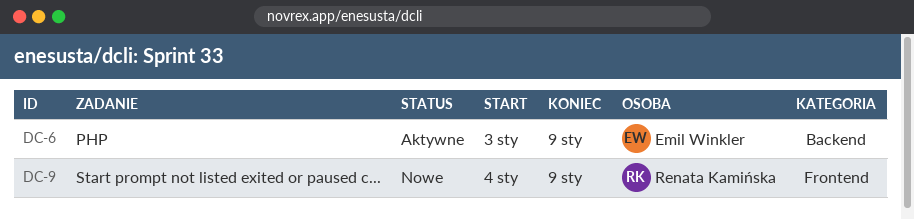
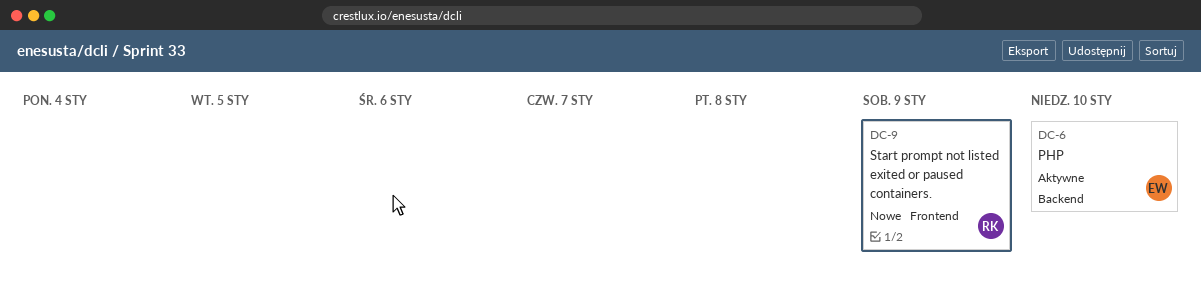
DC-6, due: Jan 9 -> Jan 10

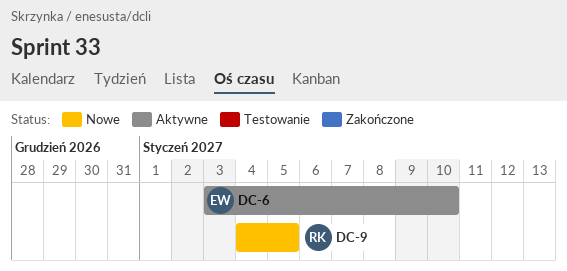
DC-9, due: Jan 9 -> Jan 5

